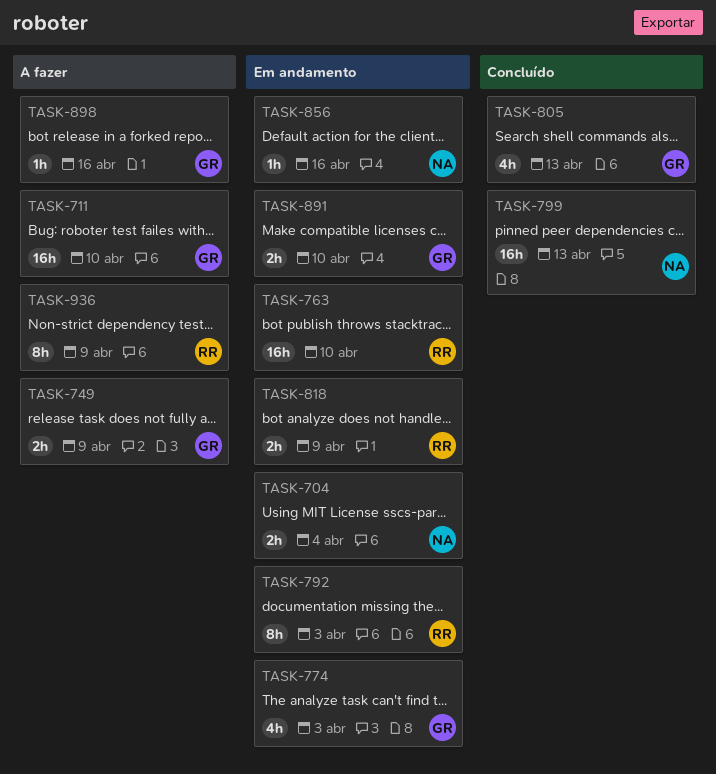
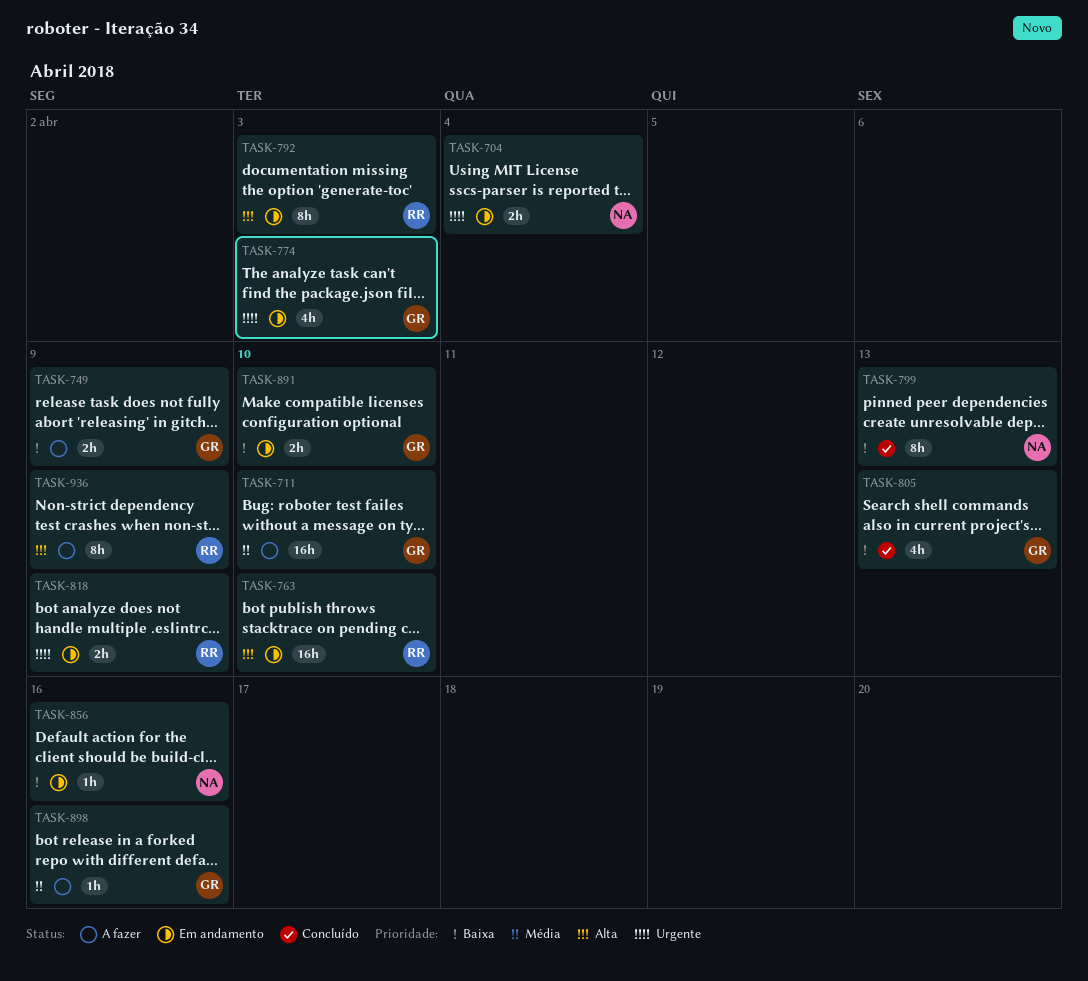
TASK-799, estimate: 16h -> 8h

